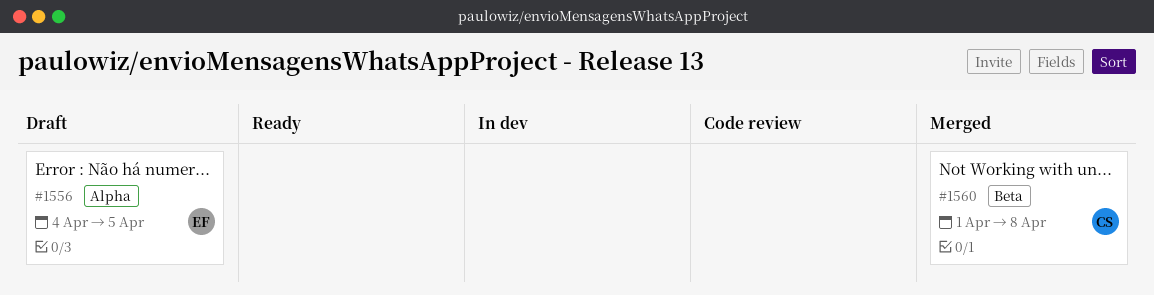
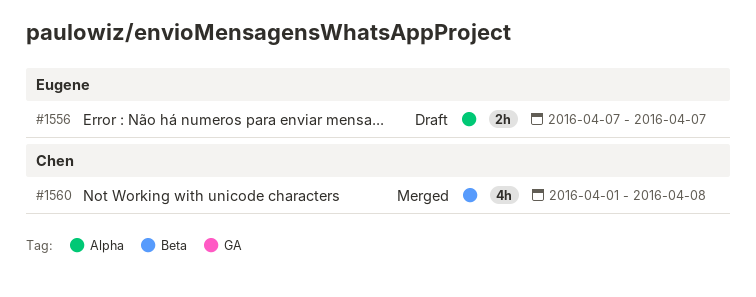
#1556, start: Apr 4 -> Apr 7
#1556, due: Apr 5 -> Apr 7

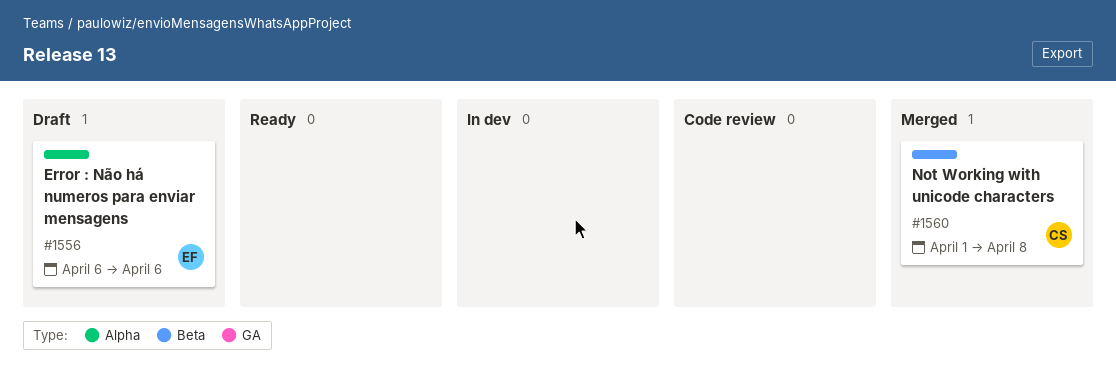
#1556, start: Apr 7 -> Apr 6
#1556, due: Apr 7 -> Apr 6

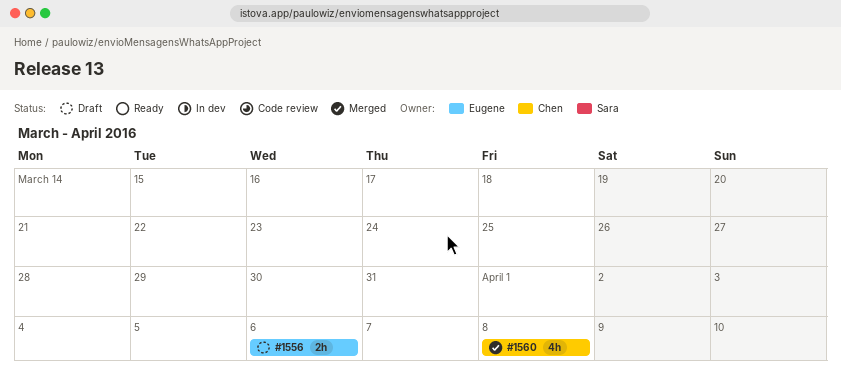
#1560, start: Apr 1 -> Apr 8

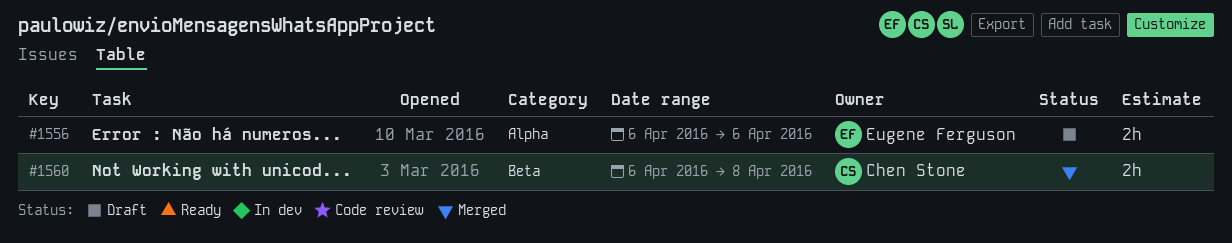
#1560, estimate: 4h -> 2h
#1560, start: Apr 8 -> Apr 6

